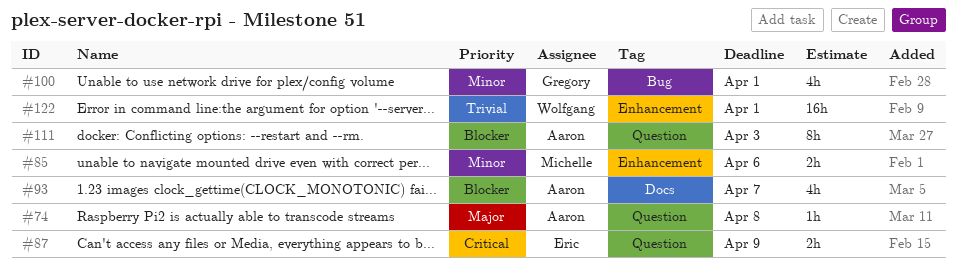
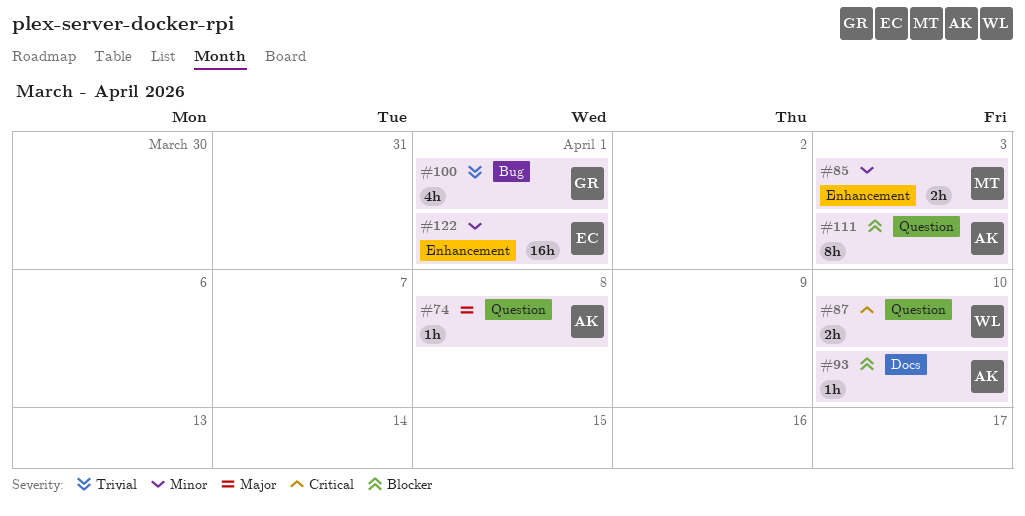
#85, due: Apr 6 -> Apr 3
#87, owner: Eric -> Wolfgang
#87, due: Apr 9 -> Apr 10
#93, estimate: 4h -> 1h
#93, due: Apr 7 -> Apr 10
#100, priority: Minor -> Trivial
#122, owner: Wolfgang -> Eric
#122, priority: Trivial -> Minor

